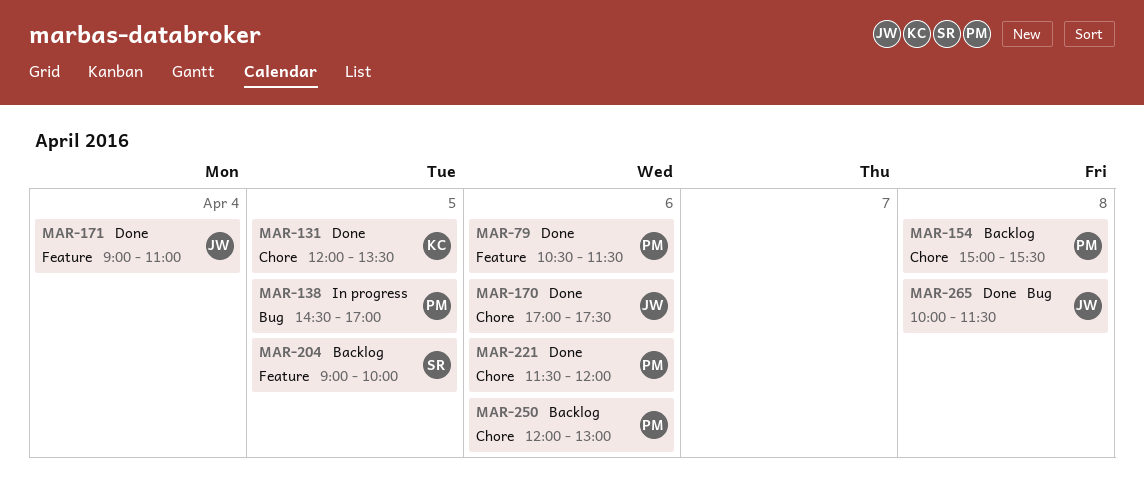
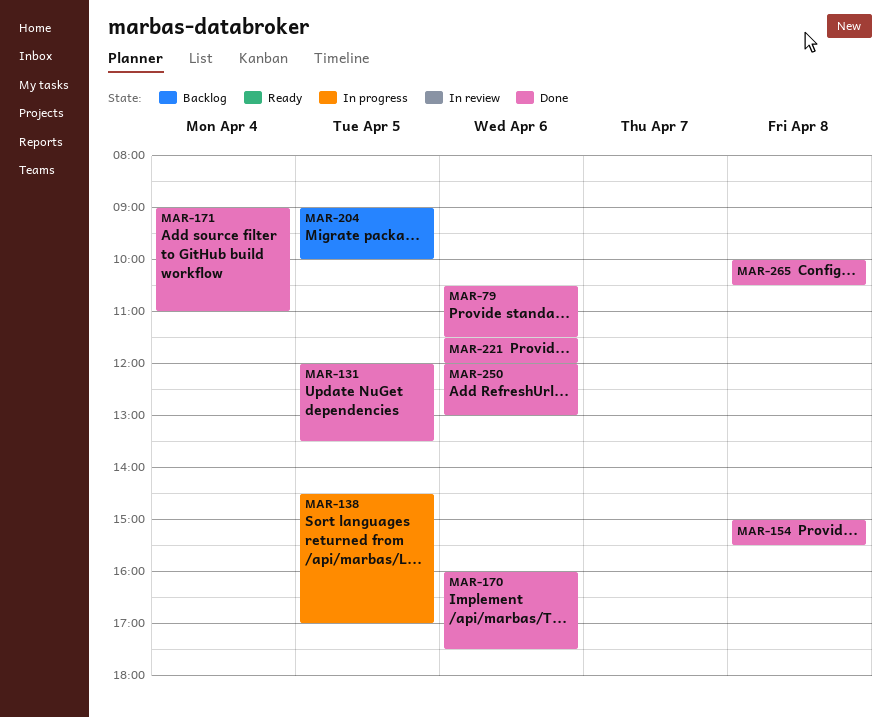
MAR-154, status: Backlog -> Done
MAR-170, begins: 17:00 -> 16:00
MAR-250, status: Backlog -> Done
MAR-265, ends: 11:30 -> 10:30

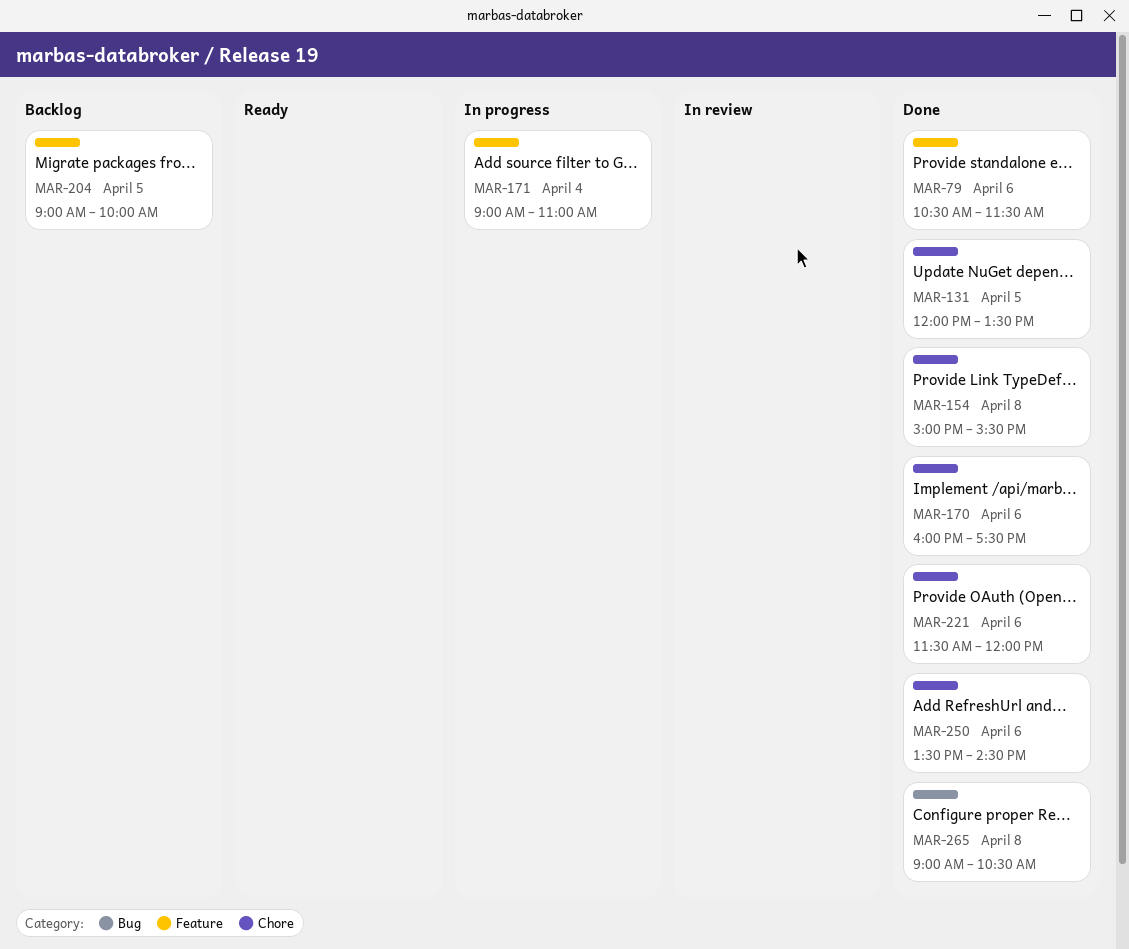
MAR-138: present -> none
MAR-171, status: Done -> In progress
MAR-250, begins: 12:00 -> 13:30
MAR-250, ends: 13:00 -> 14:30
MAR-265, begins: 10:00 -> 09:00

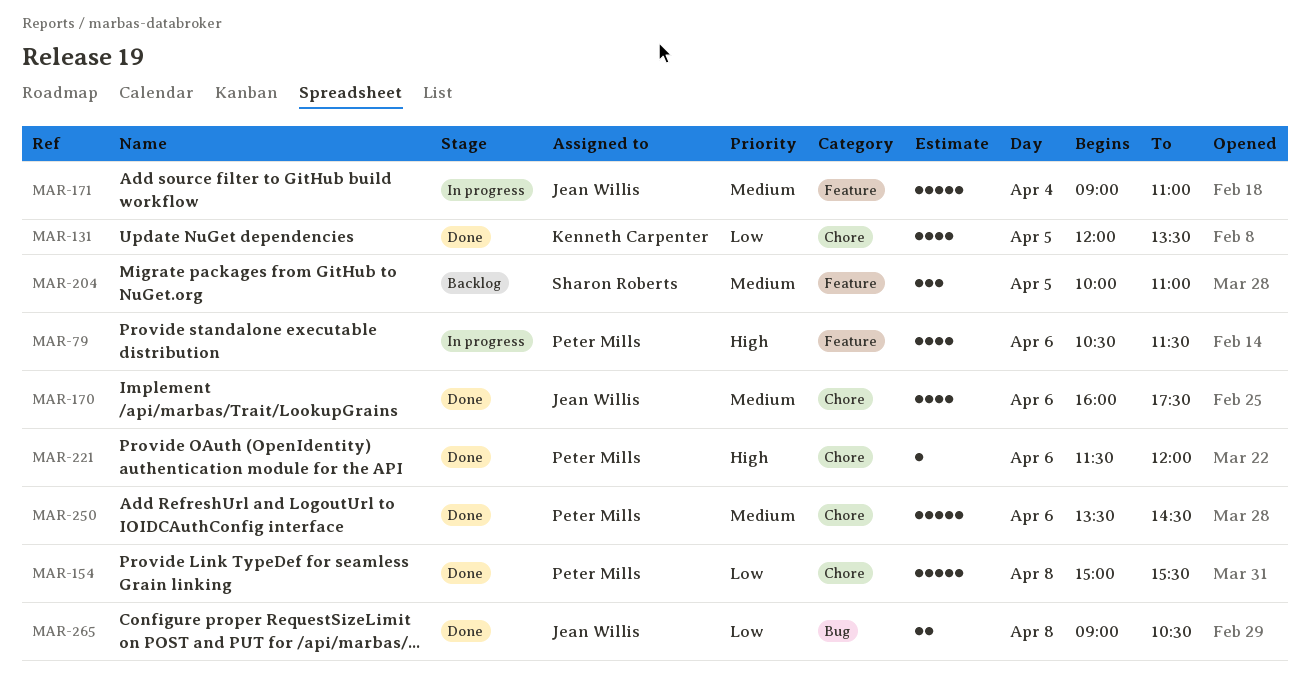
MAR-79, status: Done -> In progress
MAR-204, begins: 09:00 -> 10:00
MAR-204, ends: 10:00 -> 11:00

